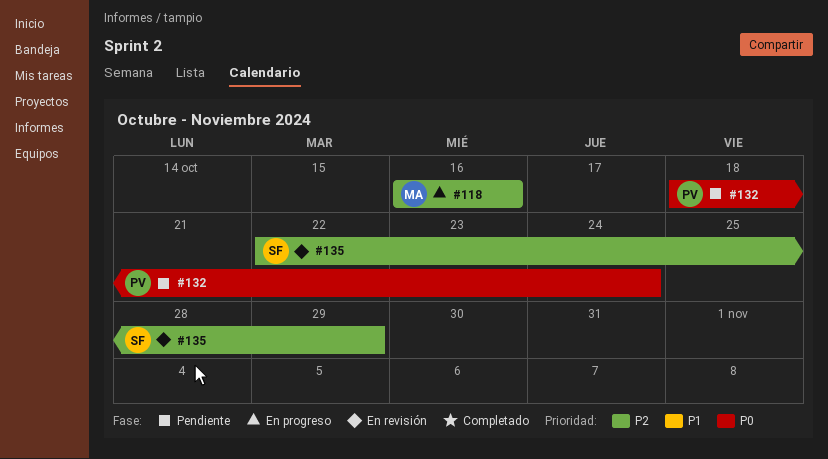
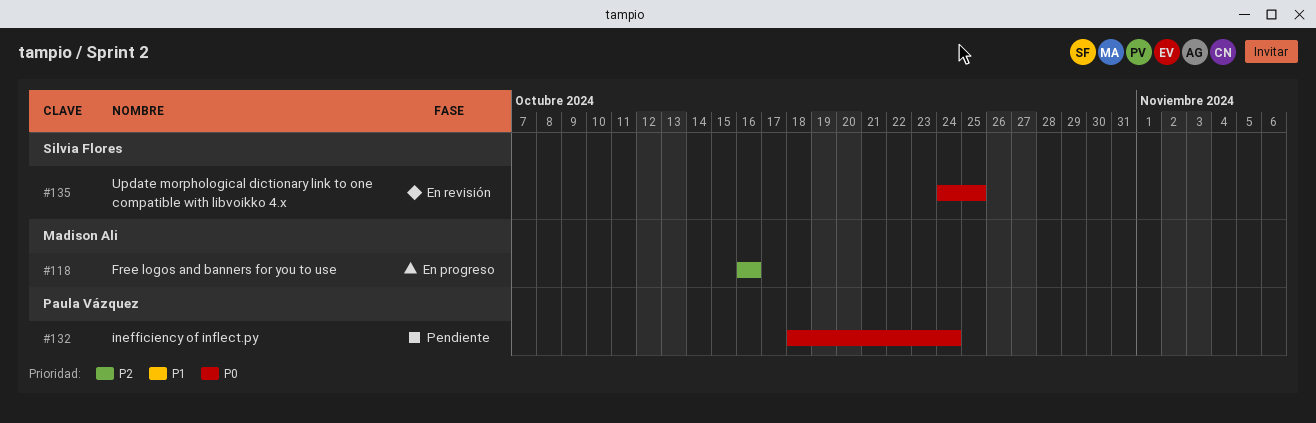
#135, priority: P2 -> P0
#135, start: Oct 22 -> Oct 24
#135, due: Oct 29 -> Oct 25

